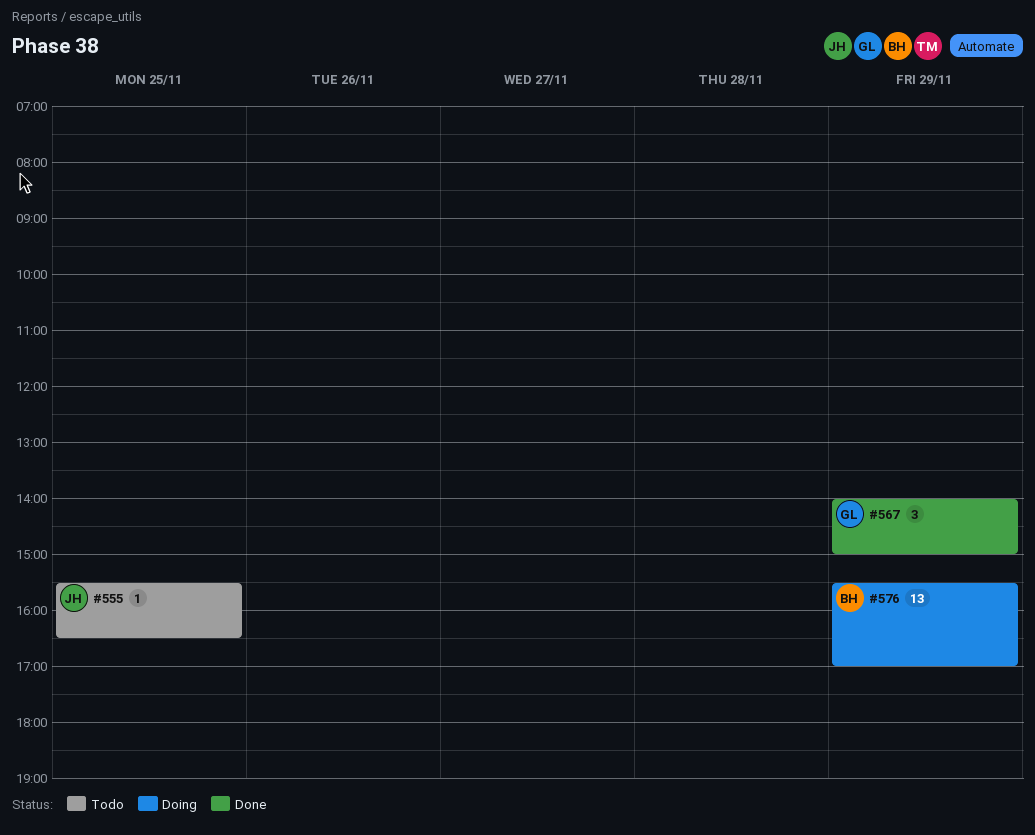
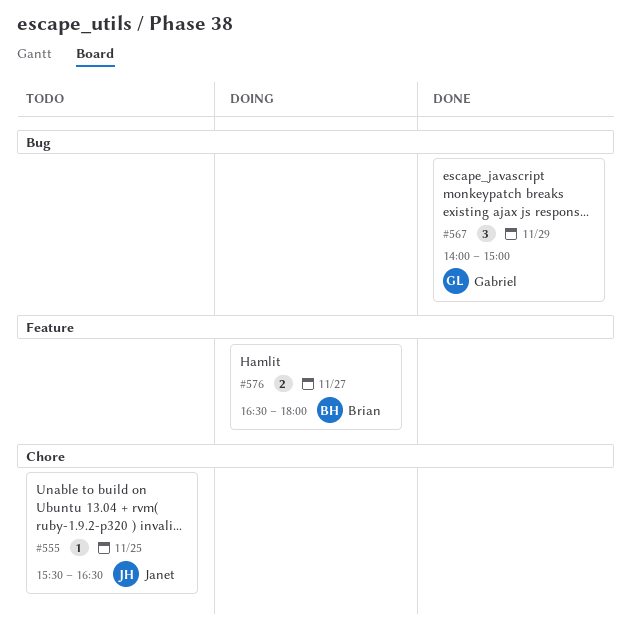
#576, estimate: 13 -> 2
#576, day: Nov 29 -> Nov 27
#576, begins: 15:30 -> 16:30
#576, ends: 17:00 -> 18:00

